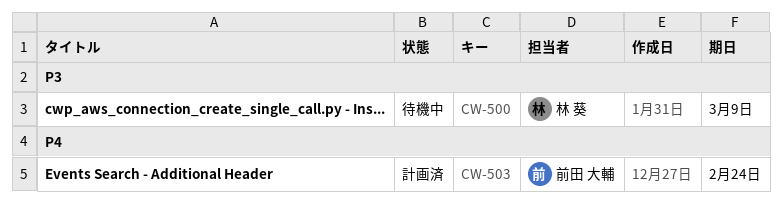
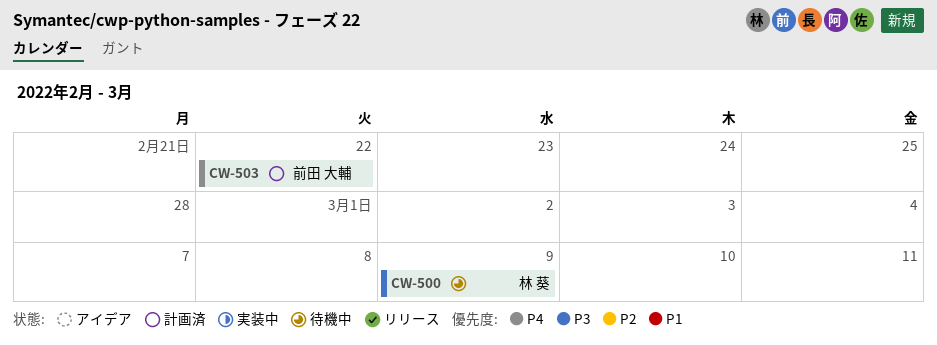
CW-503, due: Feb 24 -> Feb 22

